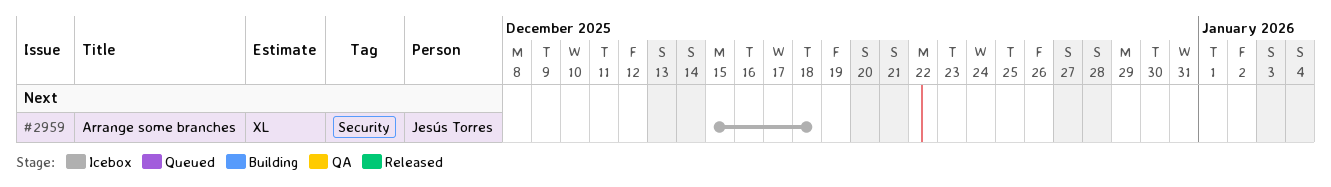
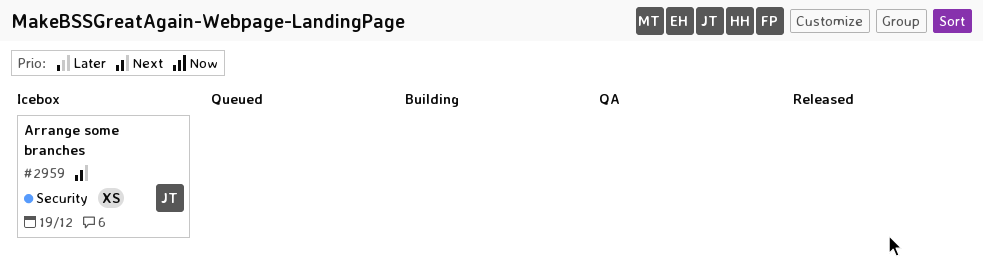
#2959, estimate: XL -> XS
#2959, due: Dec 18 -> Dec 19

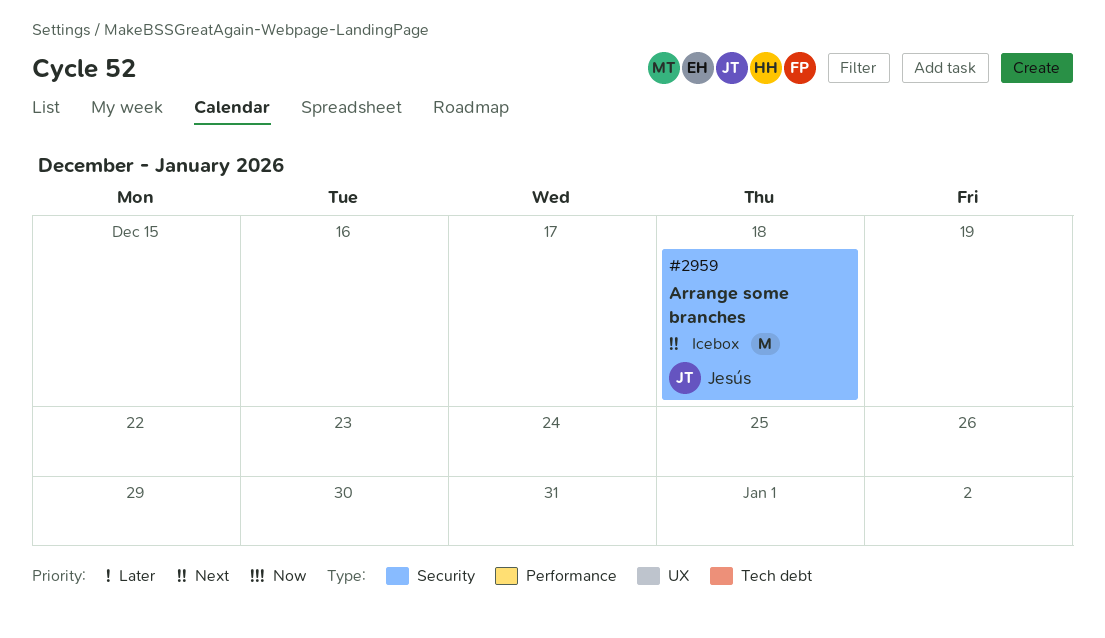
#2959, estimate: XS -> M
#2959, due: Dec 19 -> Dec 18

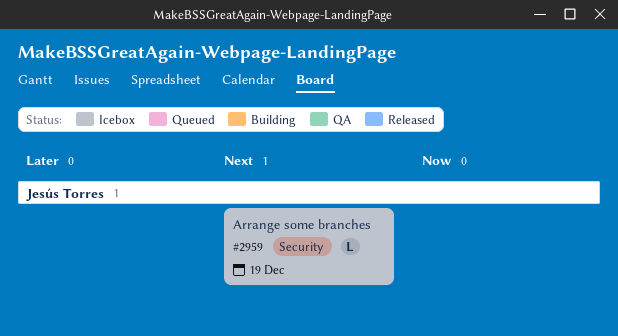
#2959, estimate: M -> L
#2959, due: Dec 18 -> Dec 19

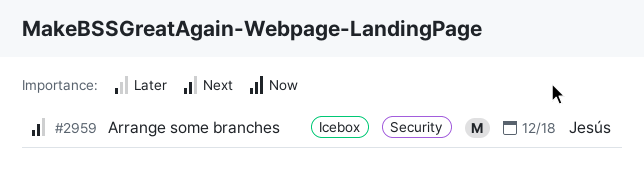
#2959, estimate: L -> M
#2959, due: Dec 19 -> Dec 18

